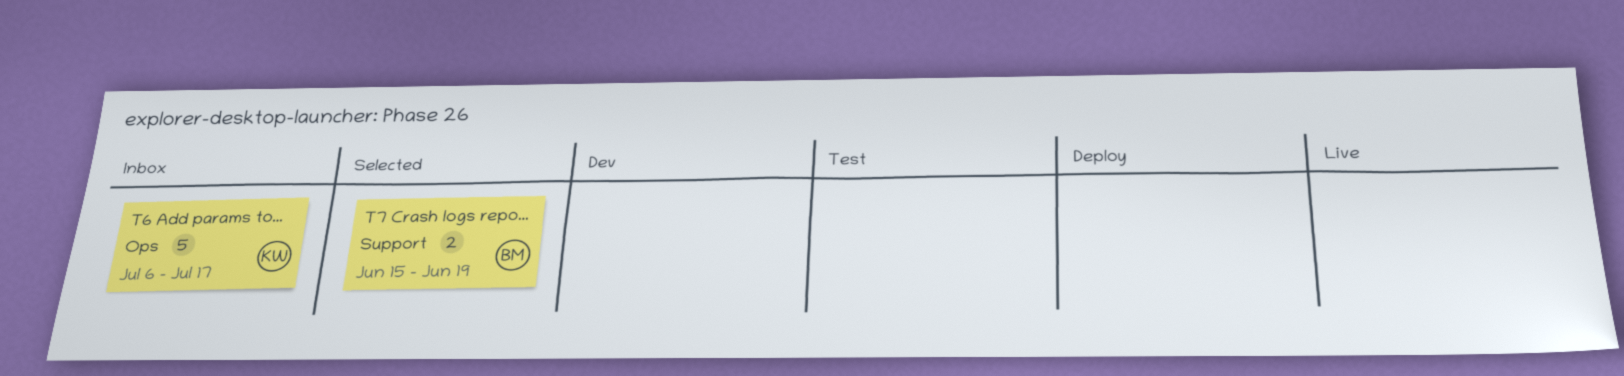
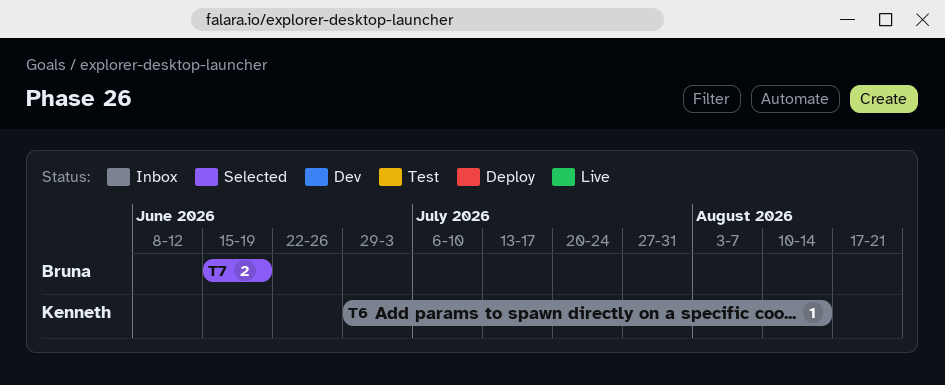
T6, estimate: 5 -> 1
T6, start: Jul 6 -> Jun 29
T6, due: Jul 17 -> Aug 14

